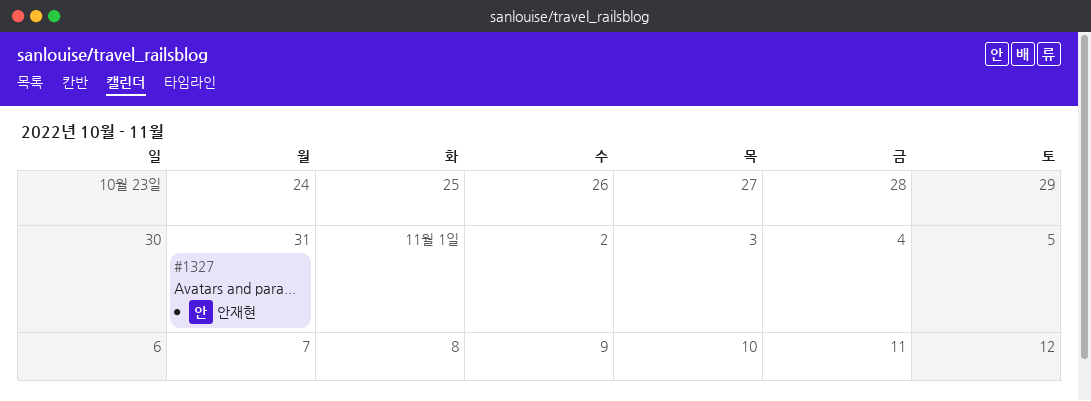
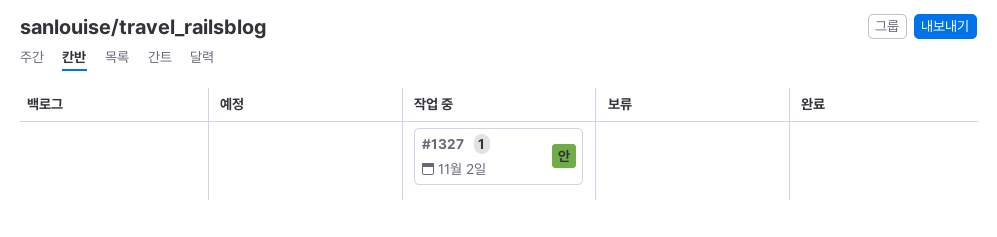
#1327, due: Oct 31 -> Nov 2

